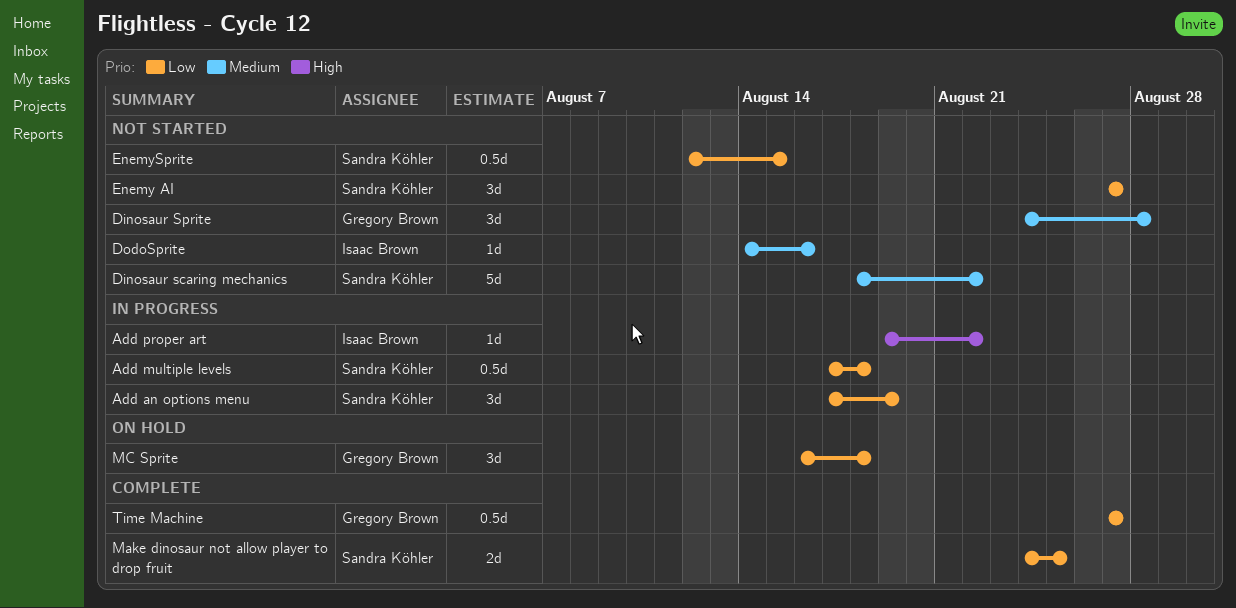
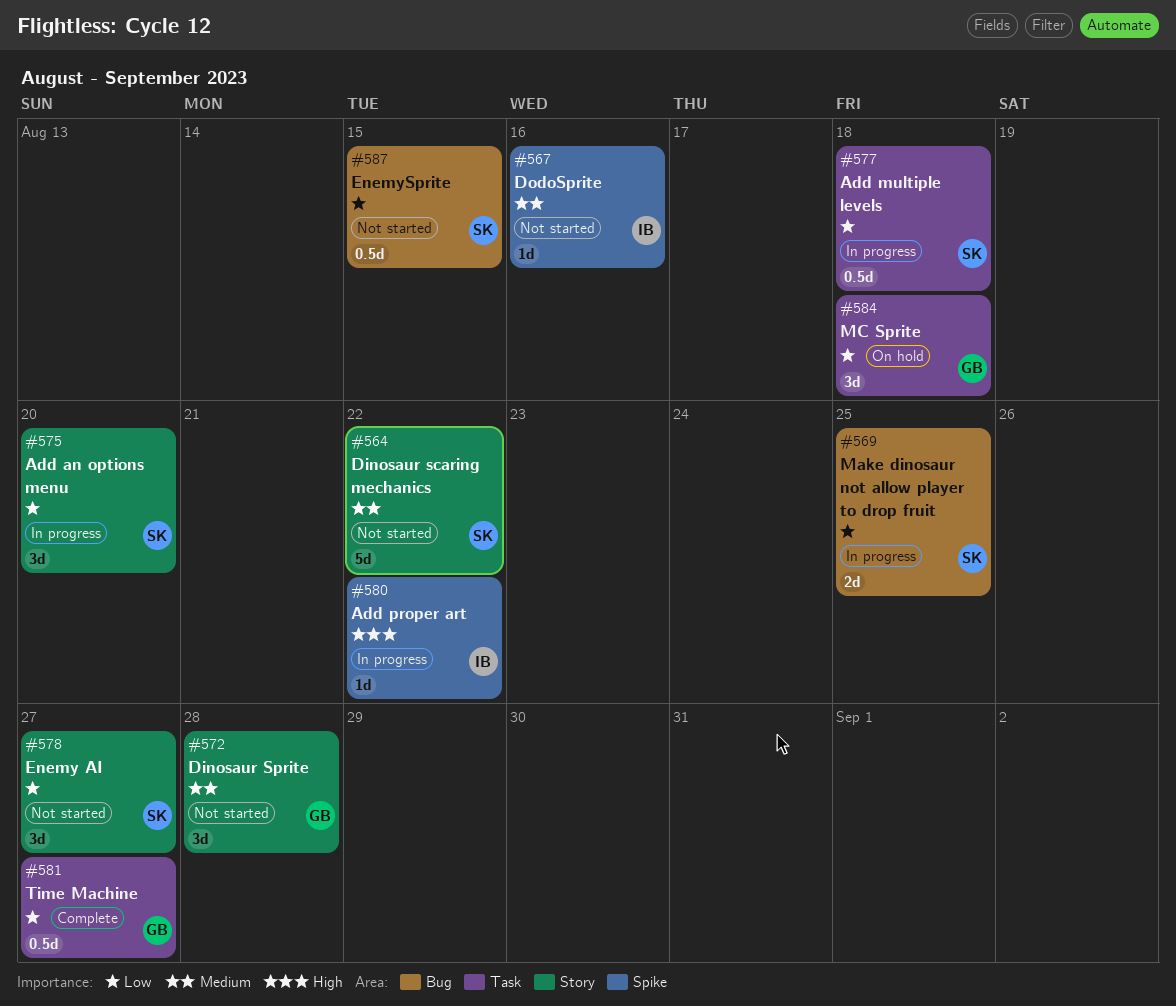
Add an options menu, due: Aug 19 -> Aug 20
Make dinosaur not allow player to drop fruit, status: Complete -> In progress

